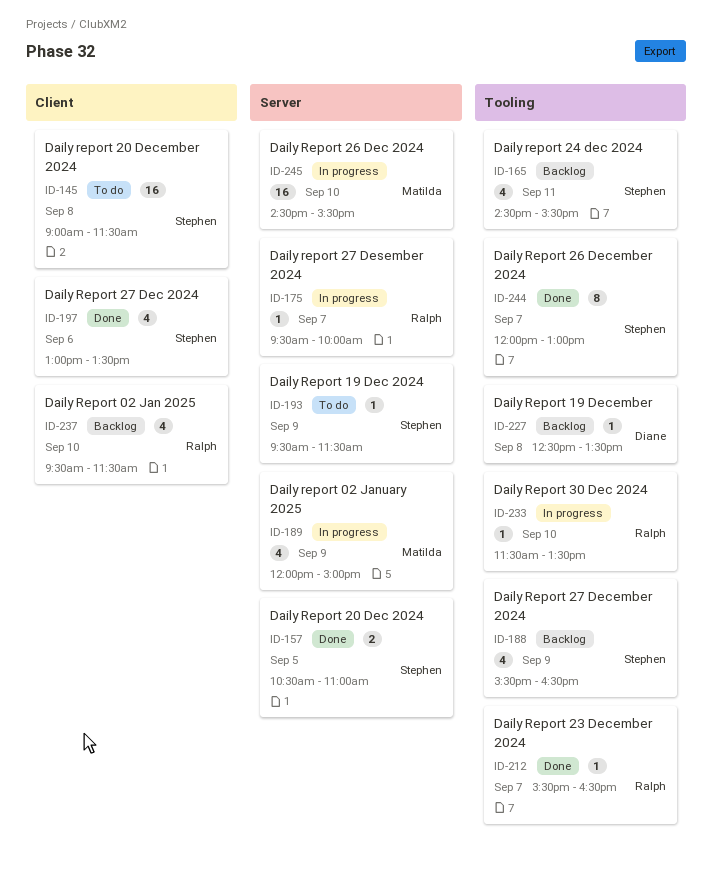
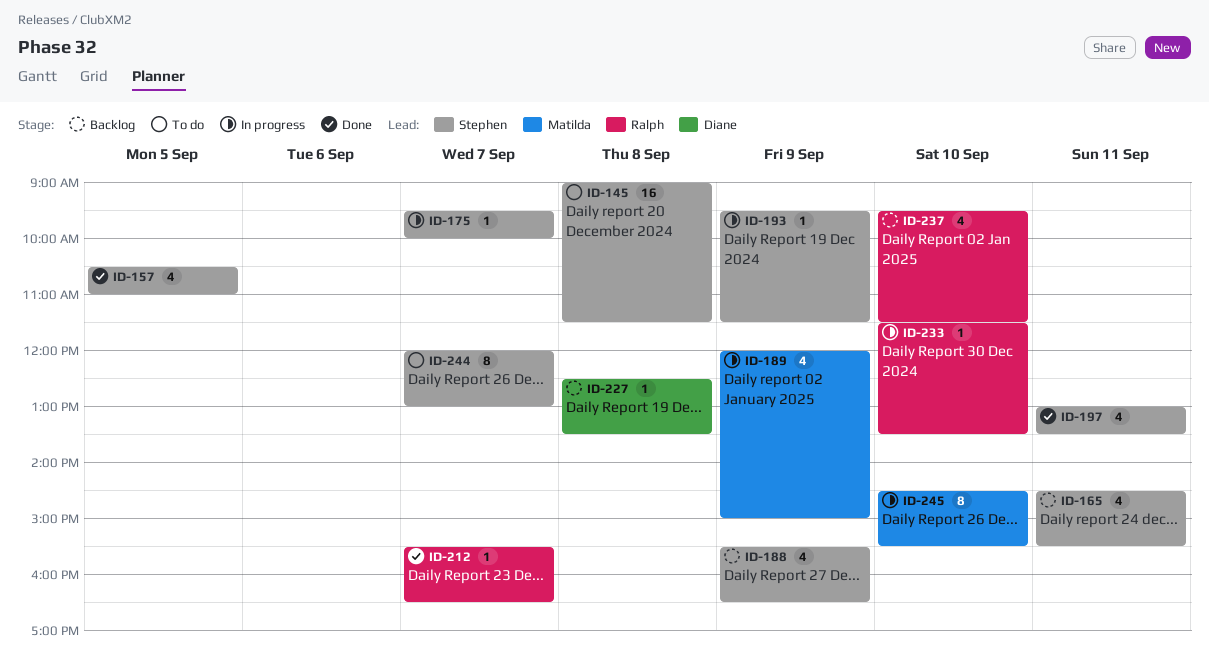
ID-157, estimate: 2 -> 4
ID-175, owner: Ralph -> Stephen
ID-193, status: To do -> In progress
ID-197, day: Sep 6 -> Sep 11
ID-244, status: Done -> To do
ID-245, estimate: 16 -> 8

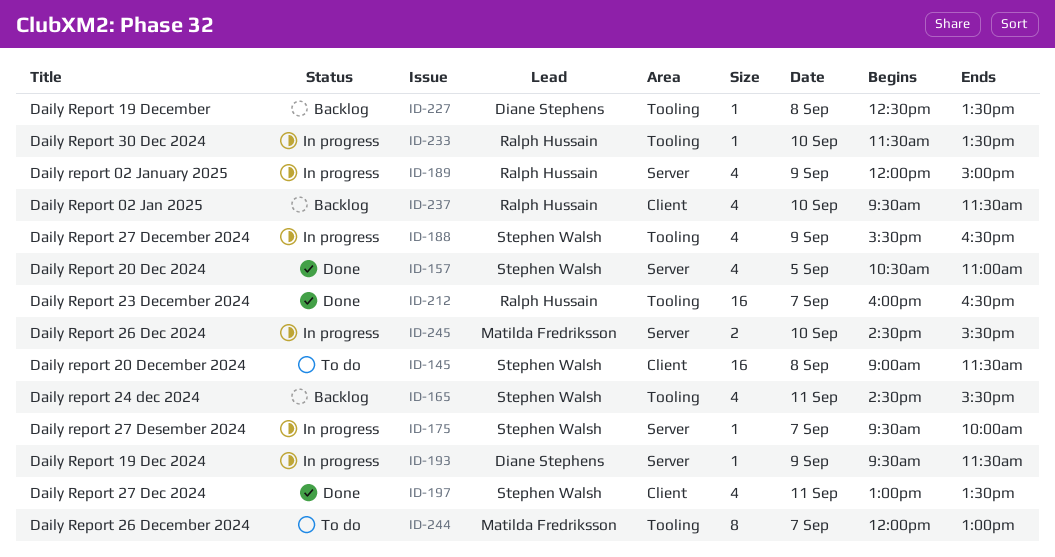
ID-188, status: Backlog -> In progress
ID-189, owner: Matilda Fredriksson -> Ralph Hussain
ID-193, owner: Stephen Walsh -> Diane Stephens
ID-212, estimate: 1 -> 16
ID-212, begins: 15:30 -> 16:00
ID-244, owner: Stephen Walsh -> Matilda Fredriksson
ID-245, estimate: 8 -> 2

